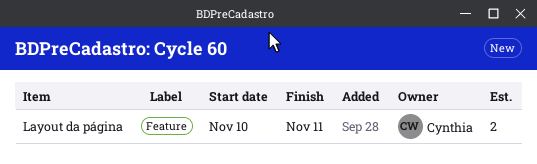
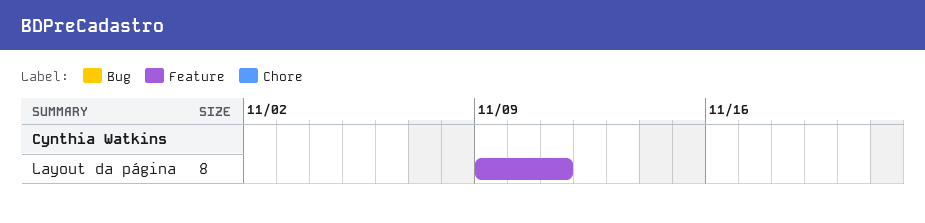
Layout da página, estimate: 2 -> 8
Layout da página, start: Nov 10 -> Nov 9

